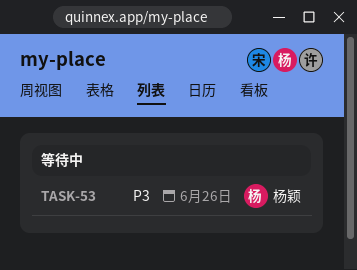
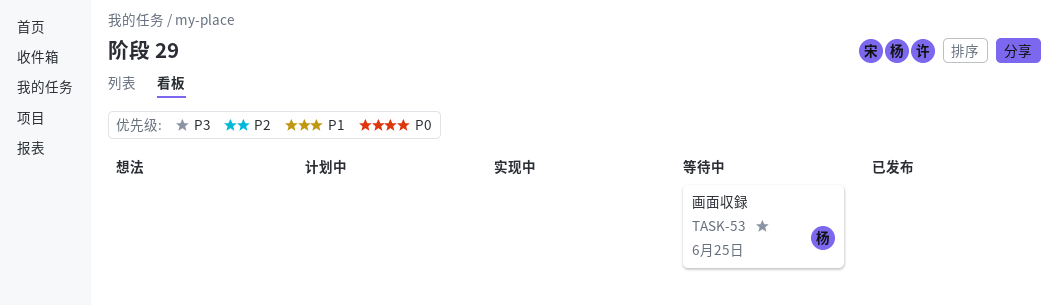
TASK-53, due: Jun 26 -> Jun 25

